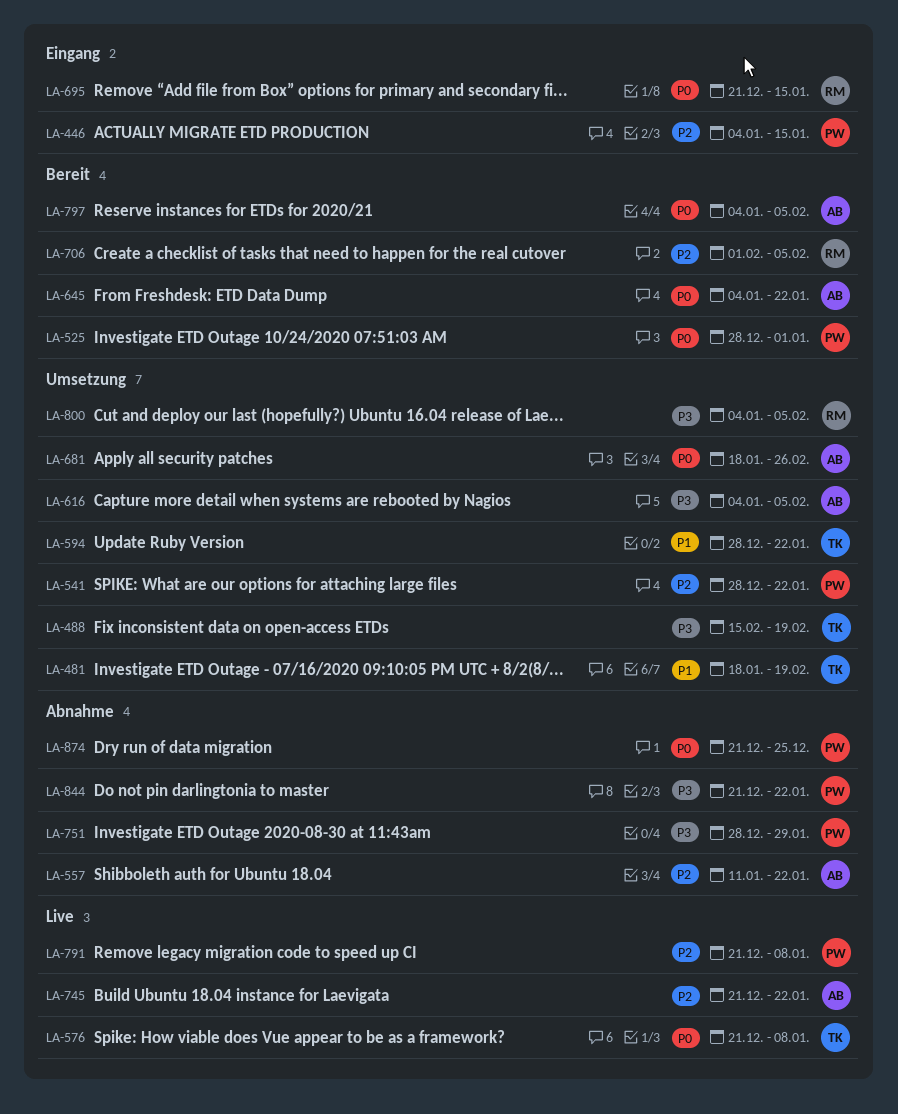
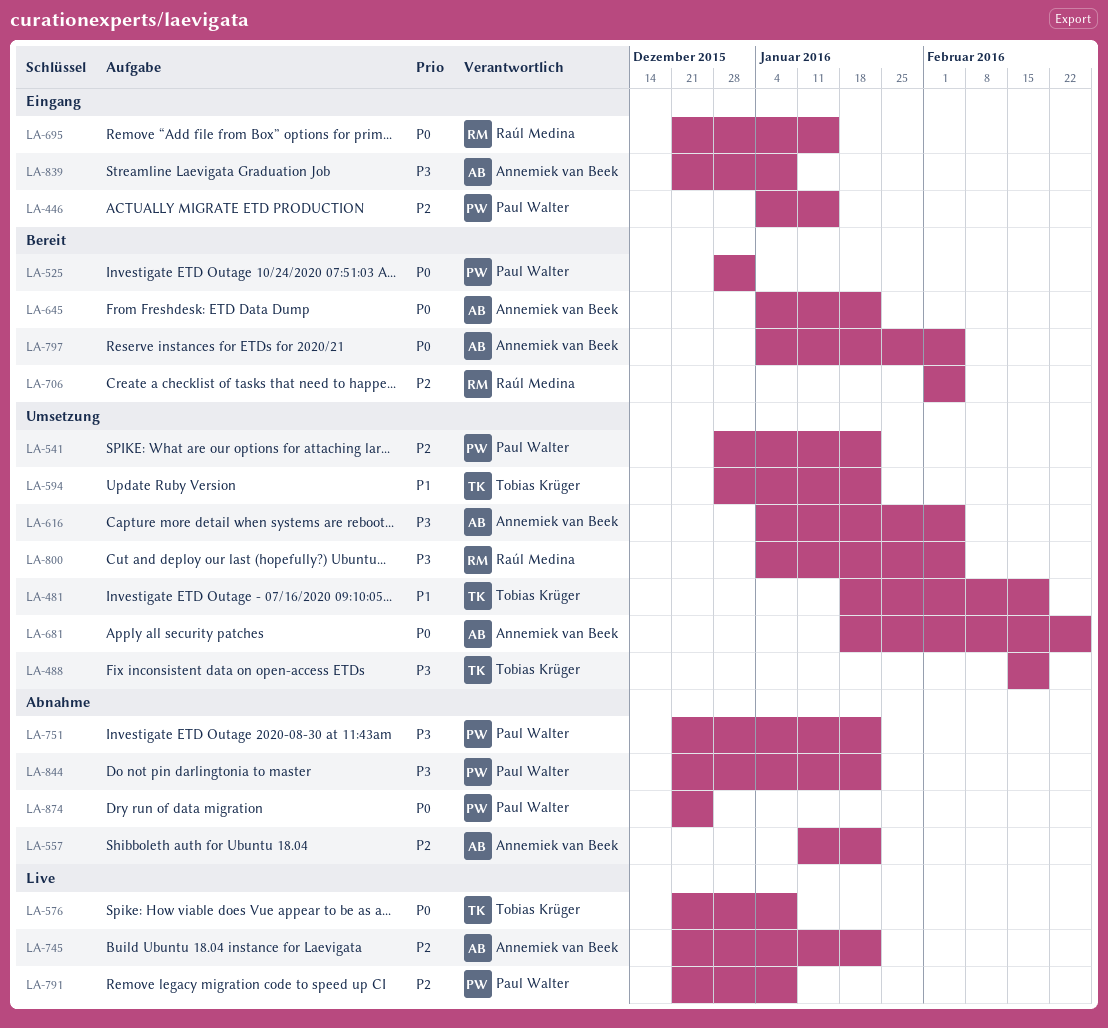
LA-751, start: Dec 28 -> Dec 21
LA-751, due: Jan 29 -> Jan 22
LA-839: none -> present

